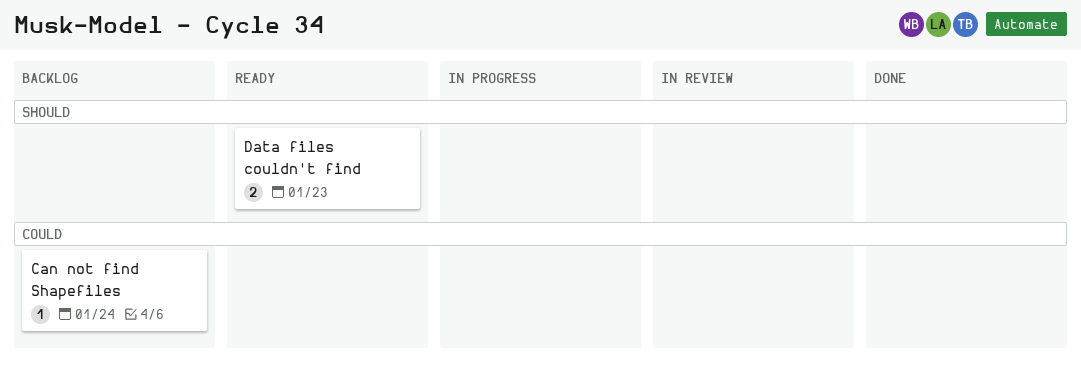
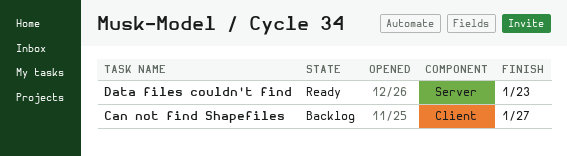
Can not find Shapefiles, due: Jan 24 -> Jan 27

